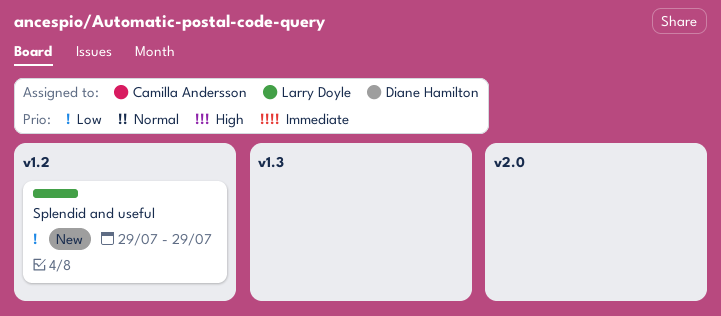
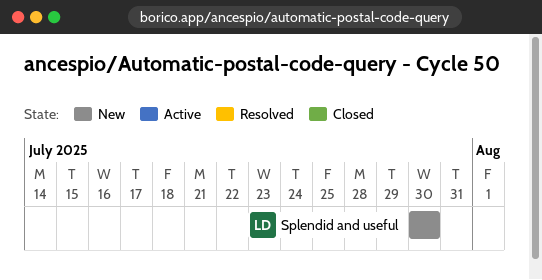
Splendid and useful, start: Jul 29 -> Jul 30
Splendid and useful, due: Jul 29 -> Jul 30

